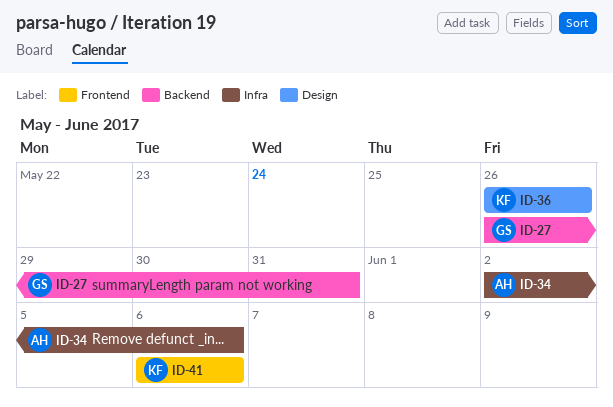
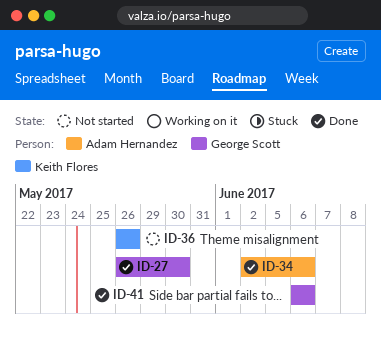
ID-27, due: May 31 -> May 30
ID-41, owner: Keith Flores -> George Scott

